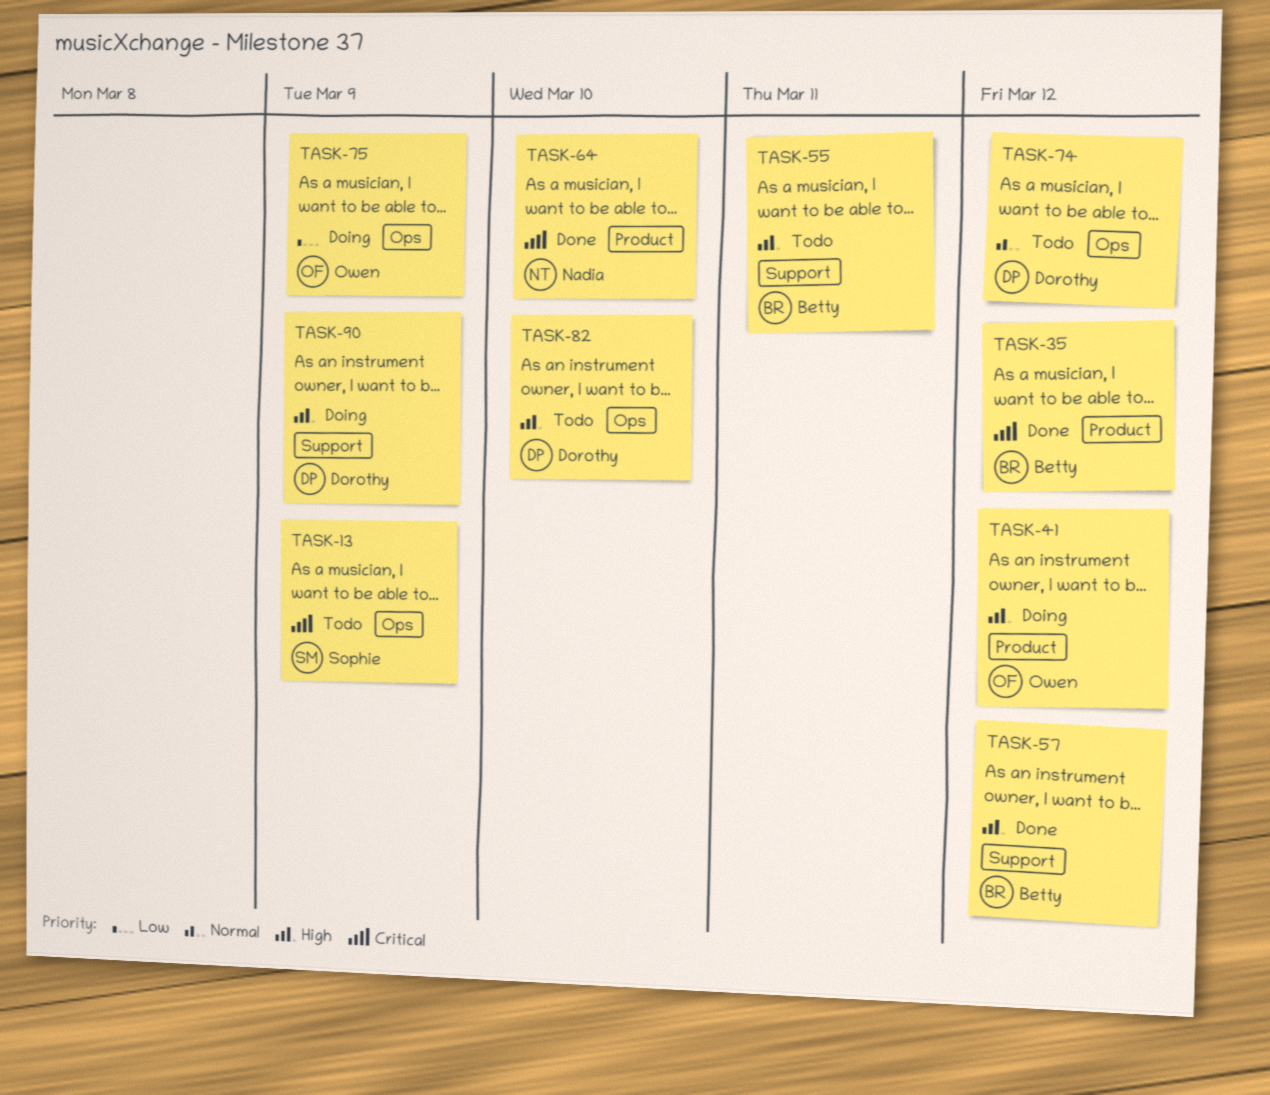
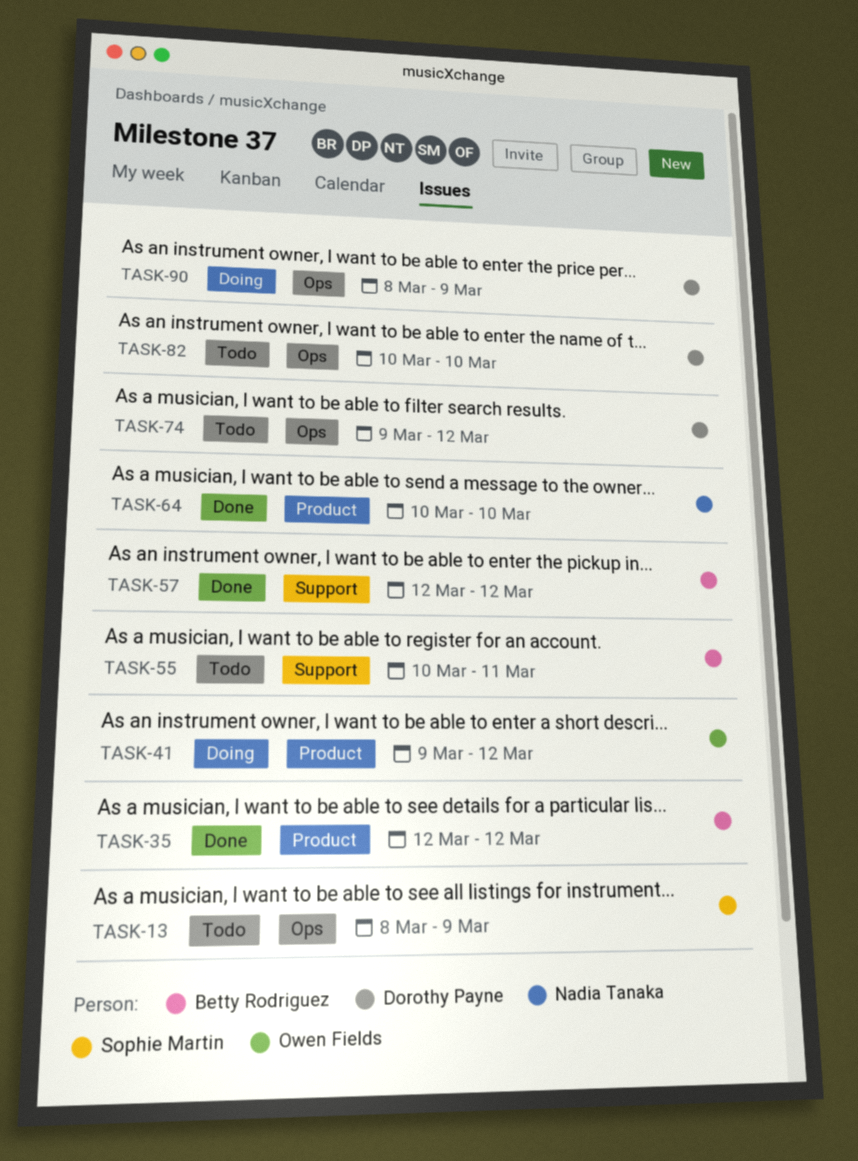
TASK-75: present -> none
TASK-90, label: Support -> Ops

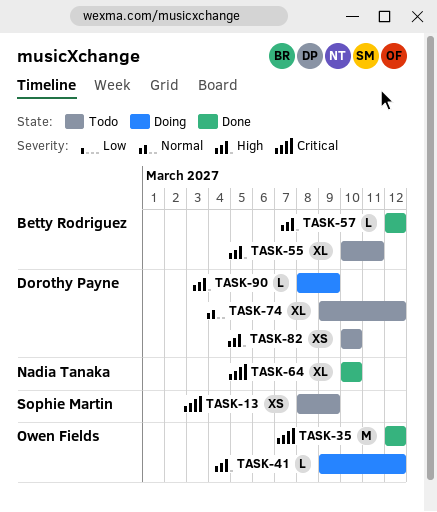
TASK-35, owner: Betty Rodriguez -> Owen Fields

